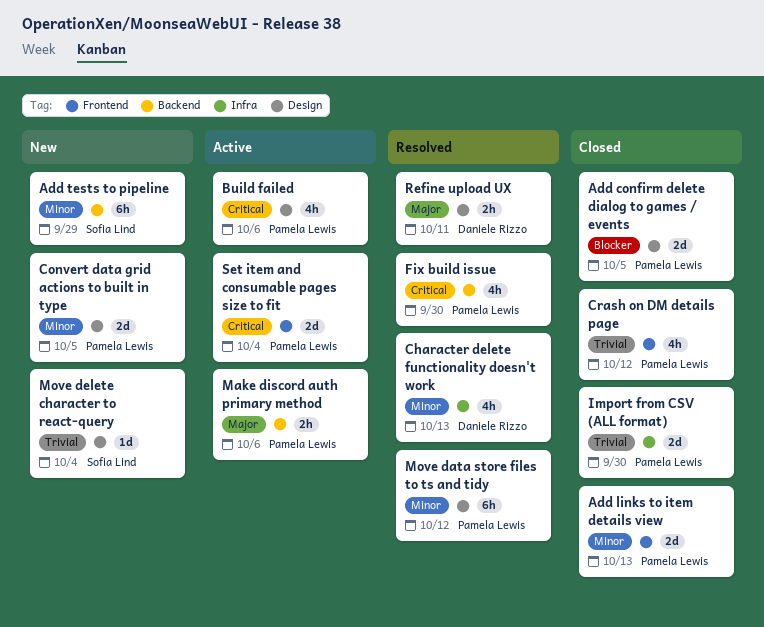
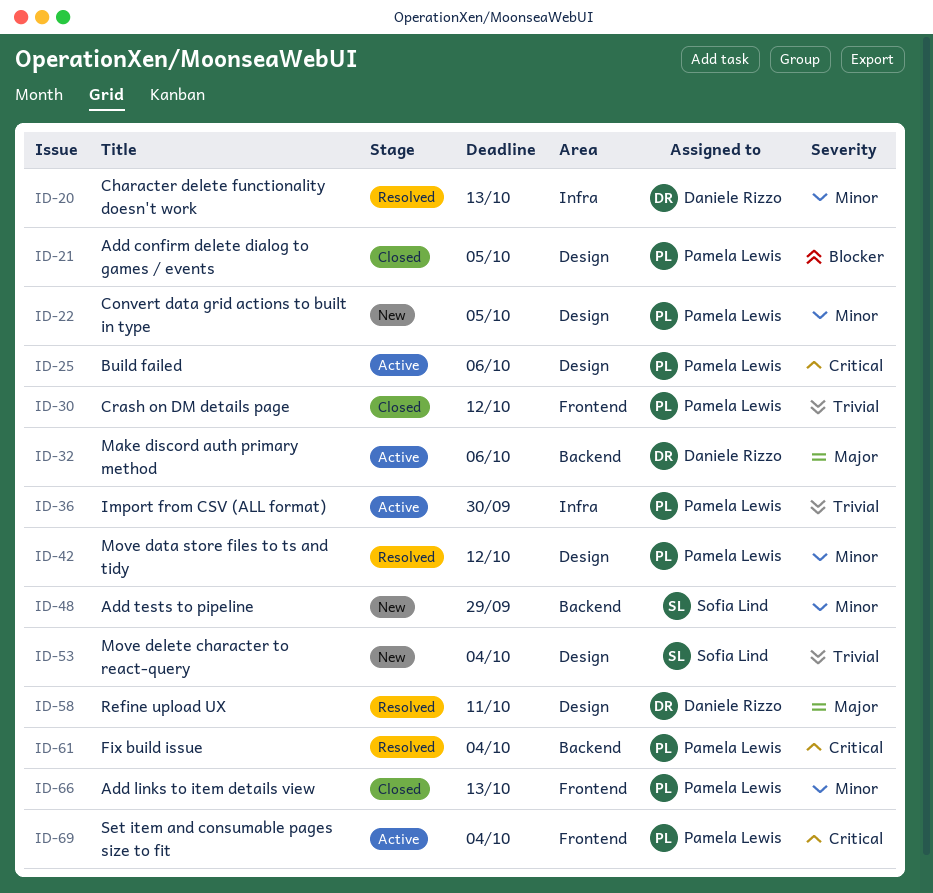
Fix build issue, due: Sep 30 -> Oct 4
Import from CSV (ALL format), status: Closed -> Active
Make discord auth primary method, owner: Pamela Lewis -> Daniele Rizzo

